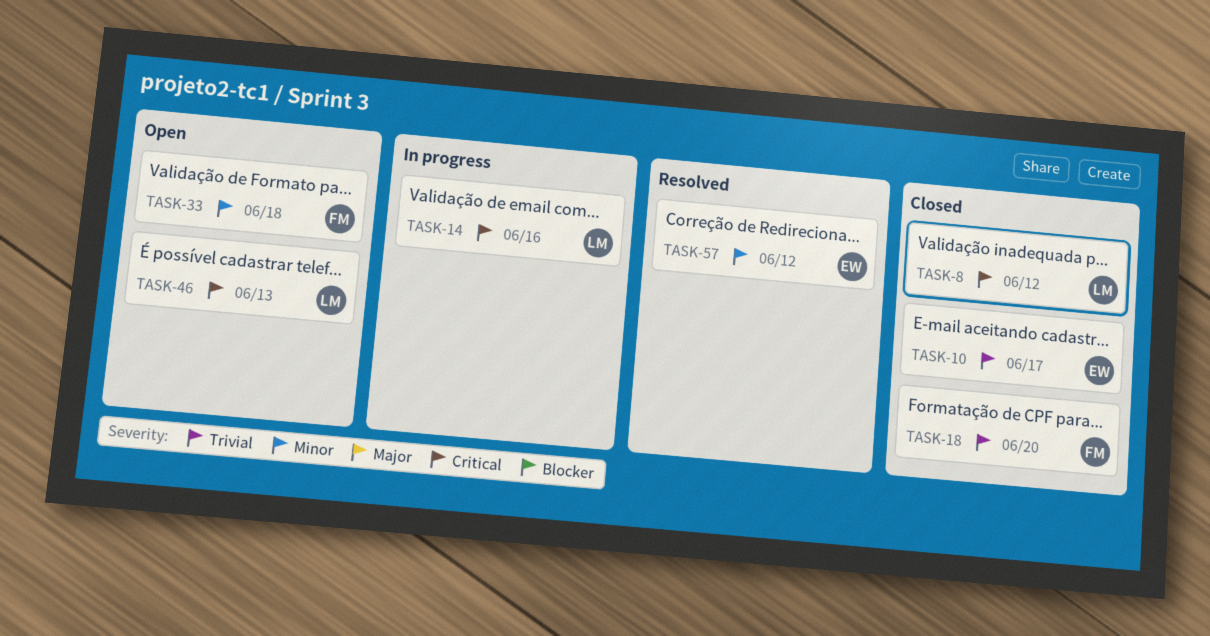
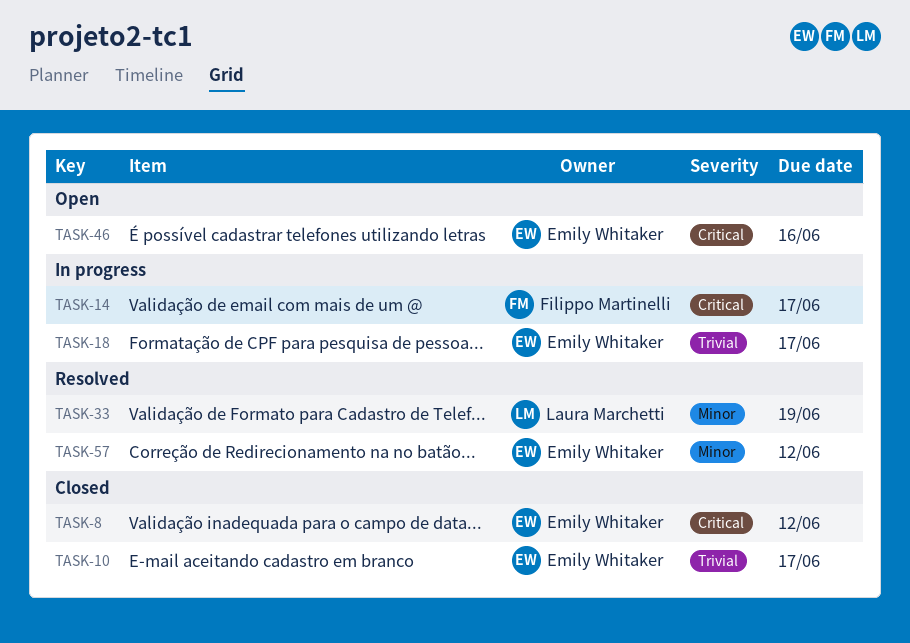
TASK-8, owner: Laura Marchetti -> Emily Whitaker
TASK-14, owner: Laura Marchetti -> Filippo Martinelli
TASK-14, due: Jun 16 -> Jun 17
TASK-18, status: Closed -> In progress
TASK-18, owner: Filippo Martinelli -> Emily Whitaker
TASK-18, due: Jun 20 -> Jun 17
TASK-33, status: Open -> Resolved
TASK-33, owner: Filippo Martinelli -> Laura Marchetti
TASK-33, due: Jun 18 -> Jun 19
TASK-46, owner: Laura Marchetti -> Emily Whitaker
TASK-46, due: Jun 13 -> Jun 16

